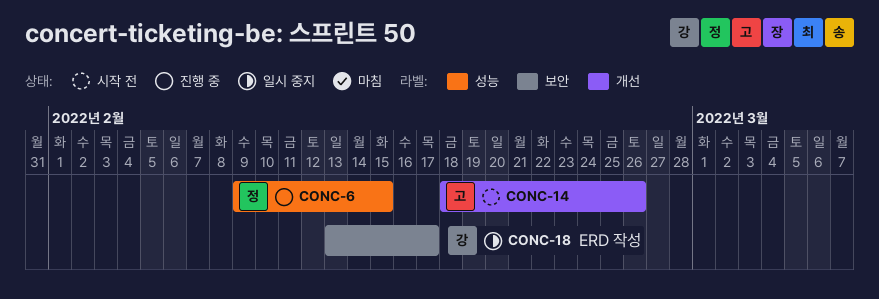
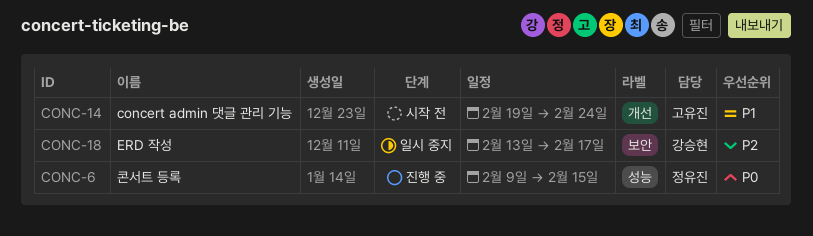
CONC-14, start: Feb 18 -> Feb 19
CONC-14, due: Feb 26 -> Feb 24

